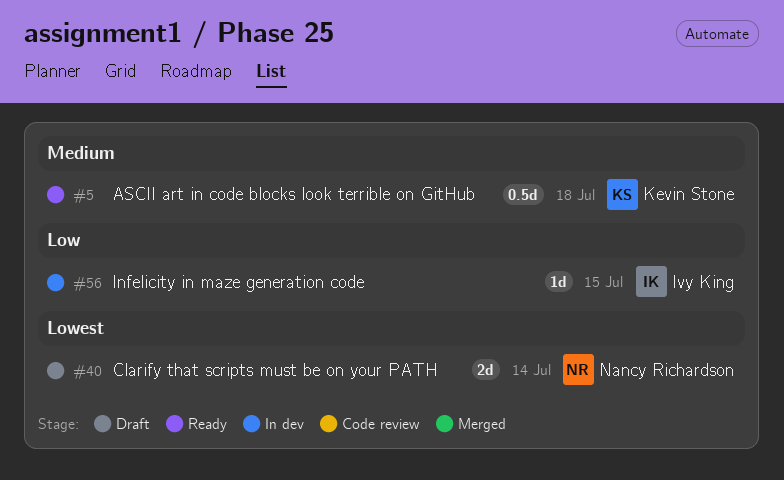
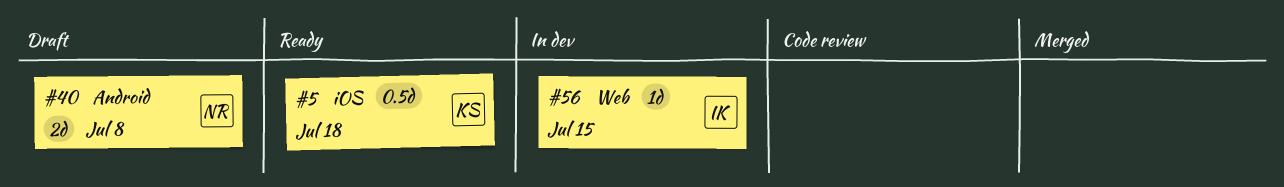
#40, due: Jul 14 -> Jul 8

